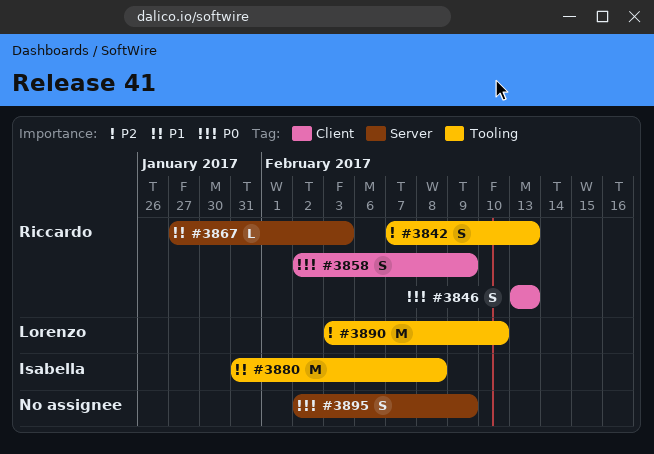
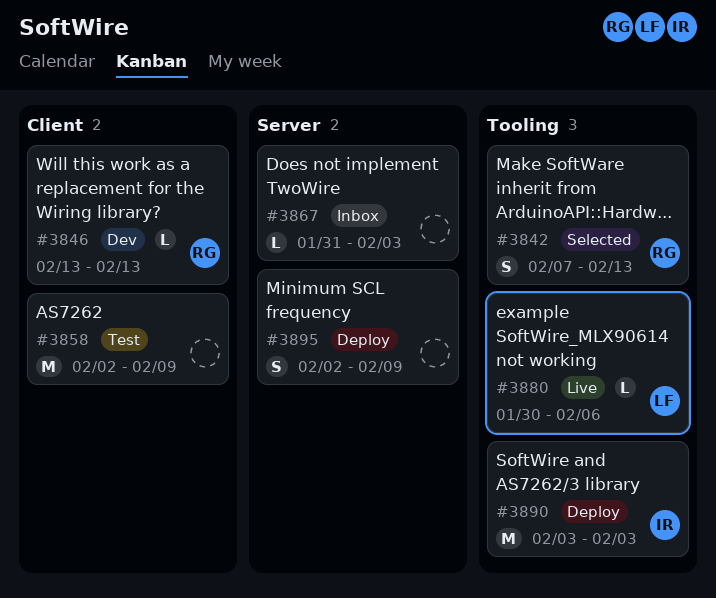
#3846, estimate: S -> L
#3858, owner: Riccardo -> none
#3858, estimate: S -> M
#3867, owner: Riccardo -> none
#3867, start: Jan 27 -> Jan 31
#3880, owner: Isabella -> Lorenzo
#3880, estimate: M -> L
#3880, start: Jan 31 -> Jan 30
#3880, due: Feb 8 -> Feb 6
#3890, owner: Lorenzo -> Isabella
#3890, due: Feb 10 -> Feb 3

